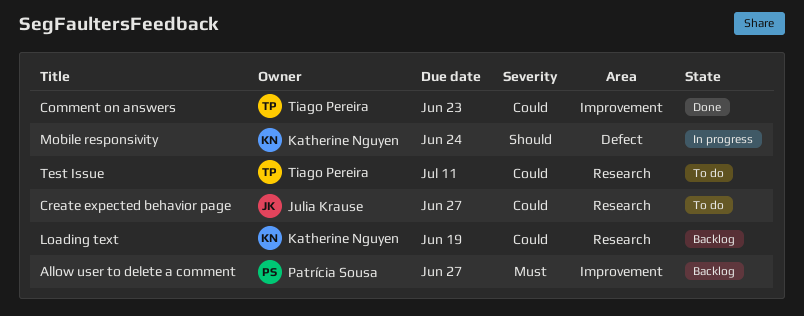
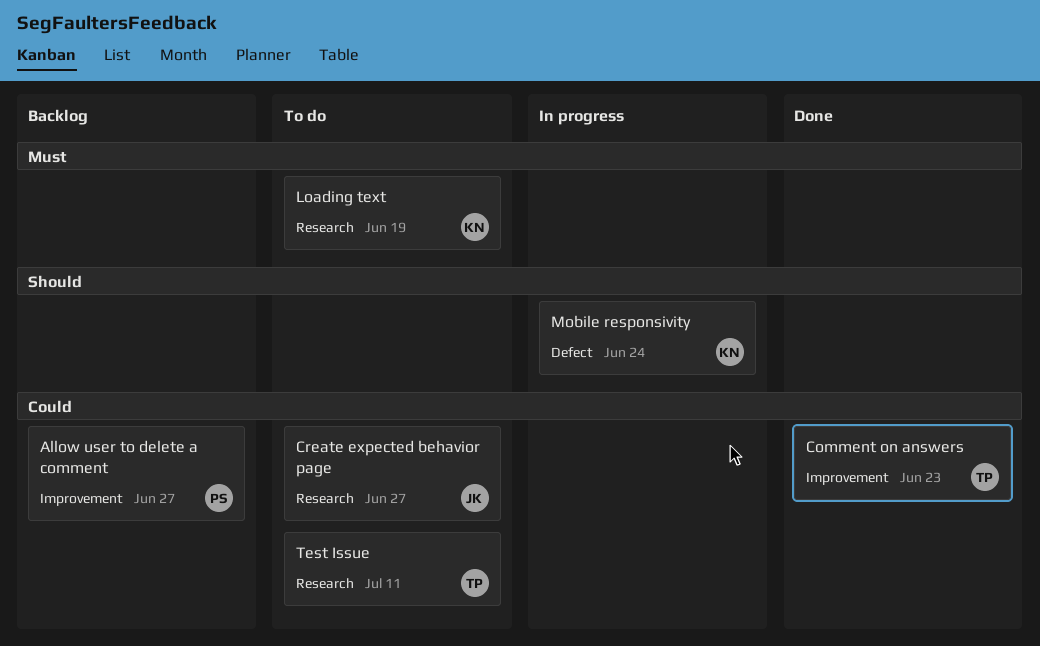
Allow user to delete a comment, priority: Must -> Could
Loading text, status: Backlog -> To do
Loading text, priority: Could -> Must

